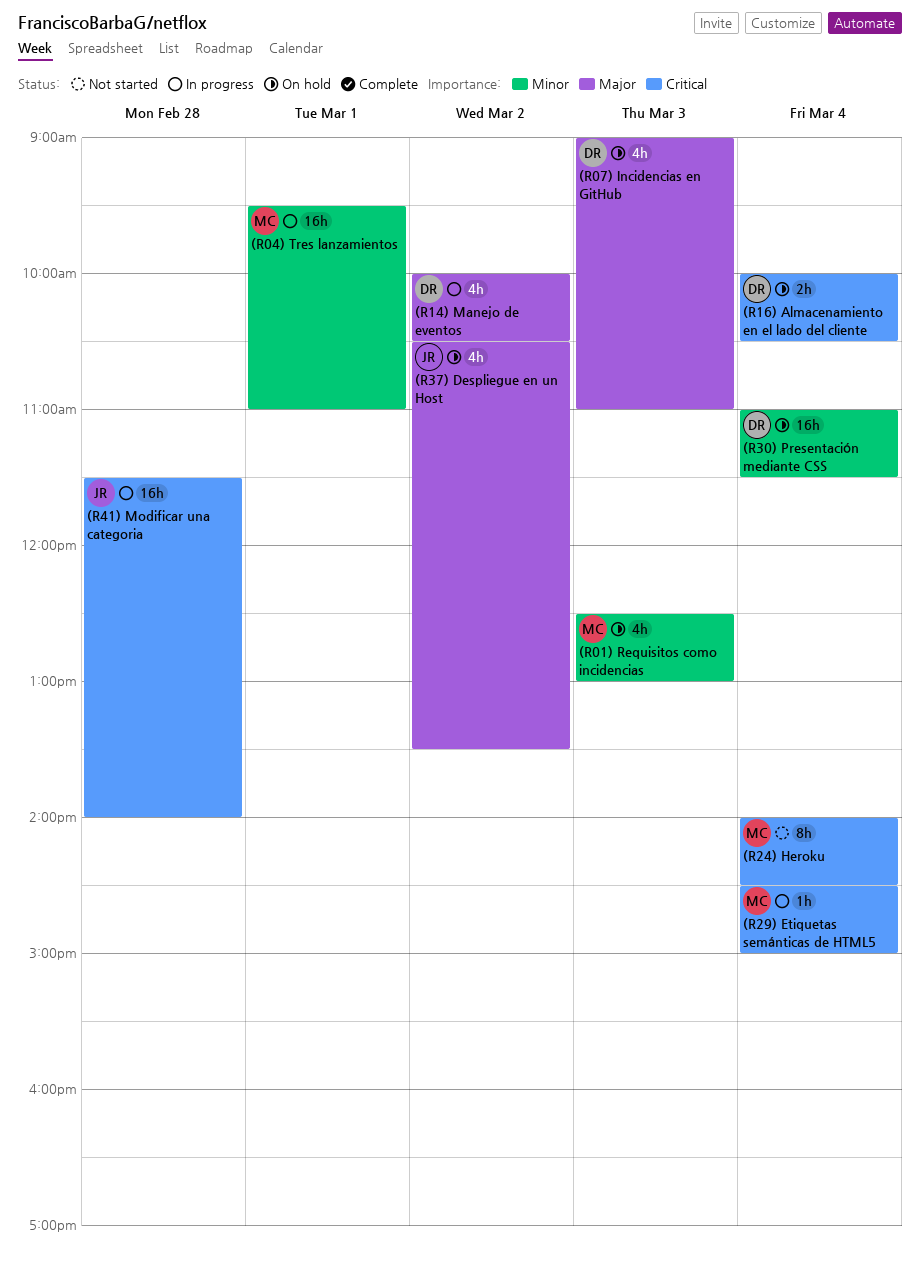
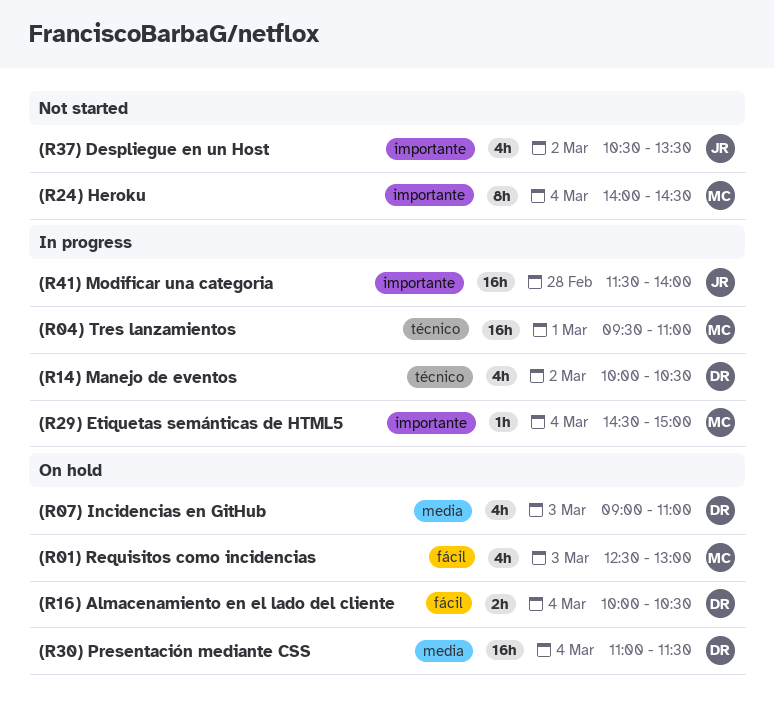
(R37) Despliegue en un Host, status: On hold -> Not started

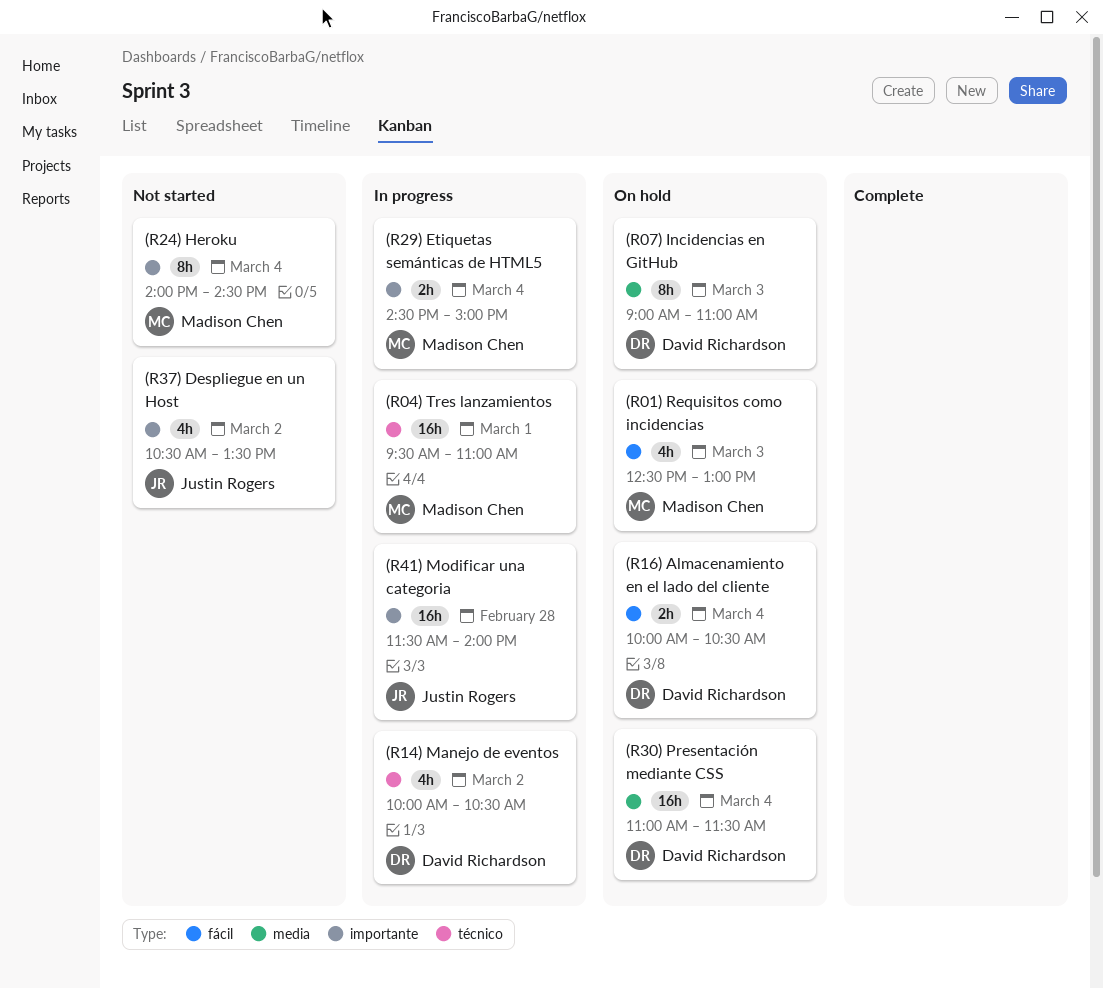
(R07) Incidencias en GitHub, estimate: 4h -> 8h
(R29) Etiquetas semánticas de HTML5, estimate: 1h -> 2h

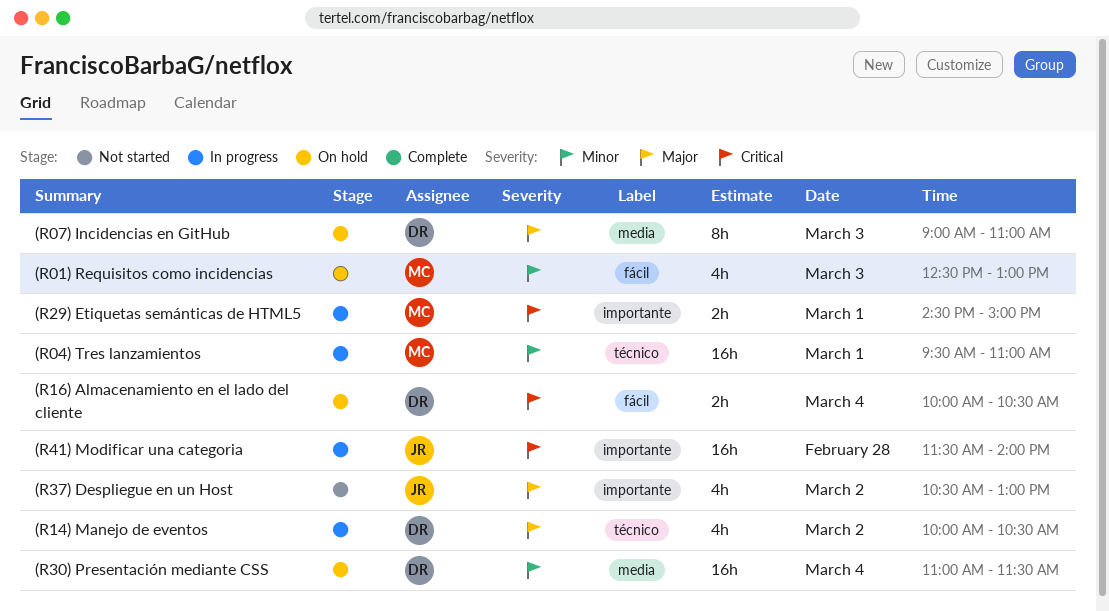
(R24) Heroku: present -> none
(R29) Etiquetas semánticas de HTML5, day: Mar 4 -> Mar 1
(R37) Despliegue en un Host, ends: 13:30 -> 13:00

